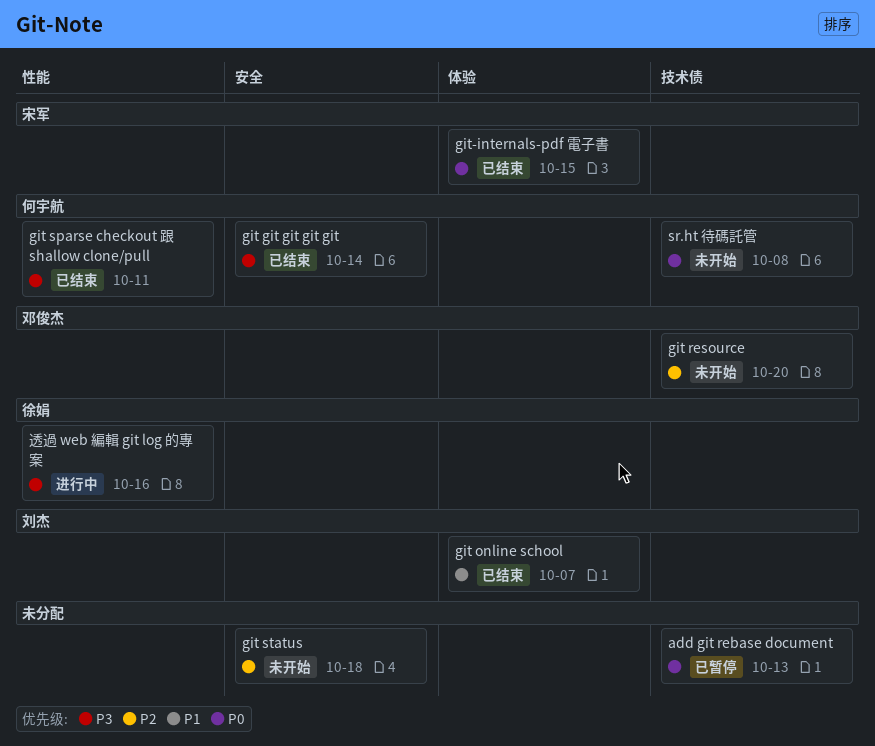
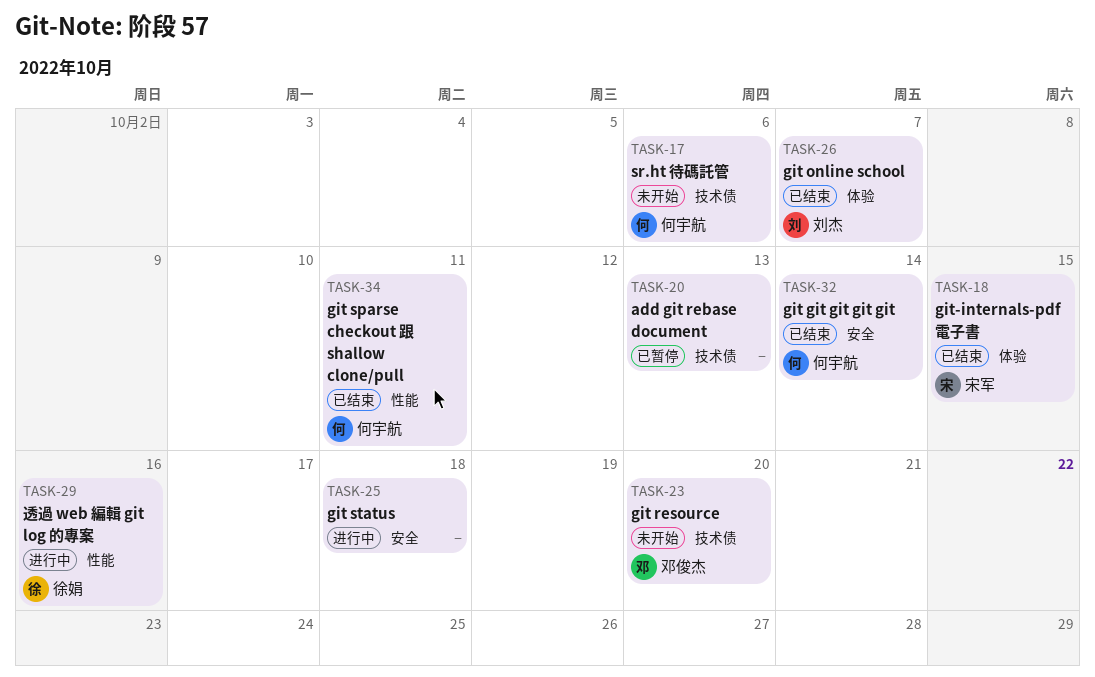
git status, status: 未开始 -> 进行中
sr.ht 待碼託管, due: Oct 8 -> Oct 6

